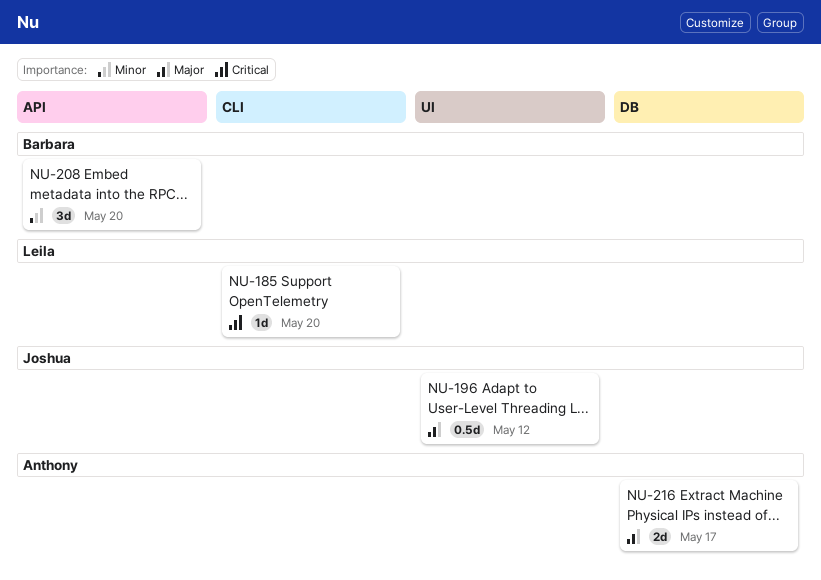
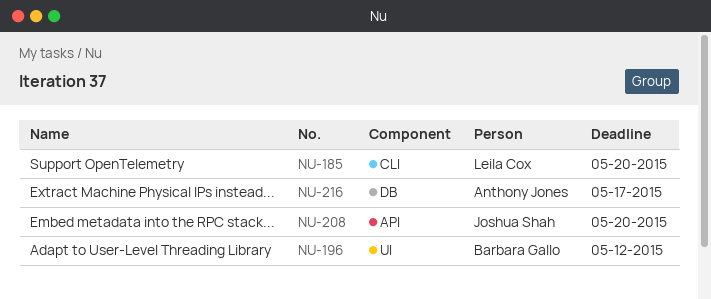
NU-196, owner: Joshua Shah -> Barbara Gallo
NU-208, owner: Barbara Gallo -> Joshua Shah

